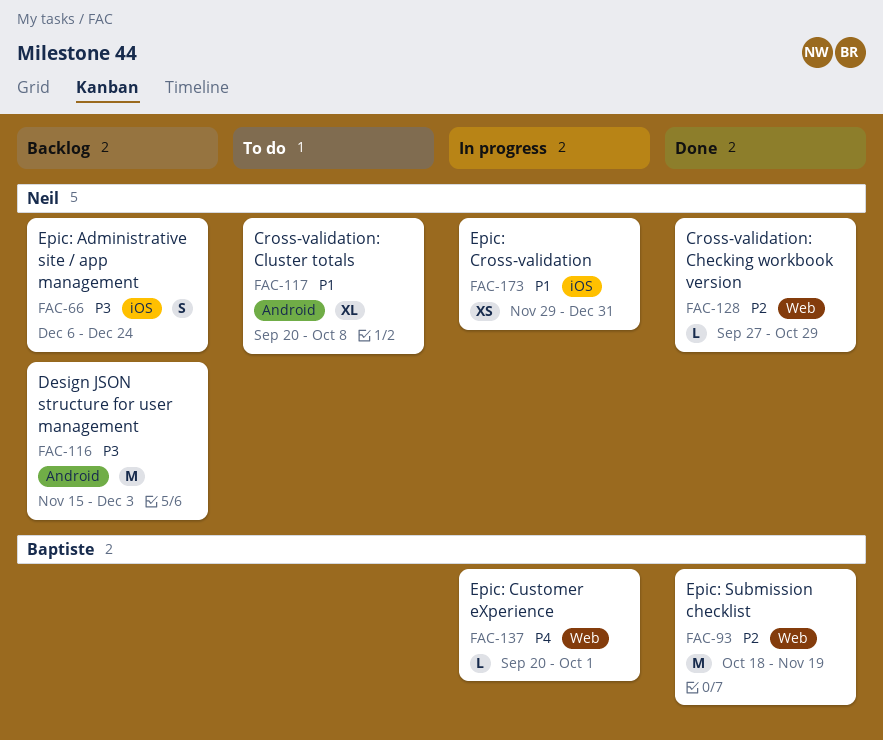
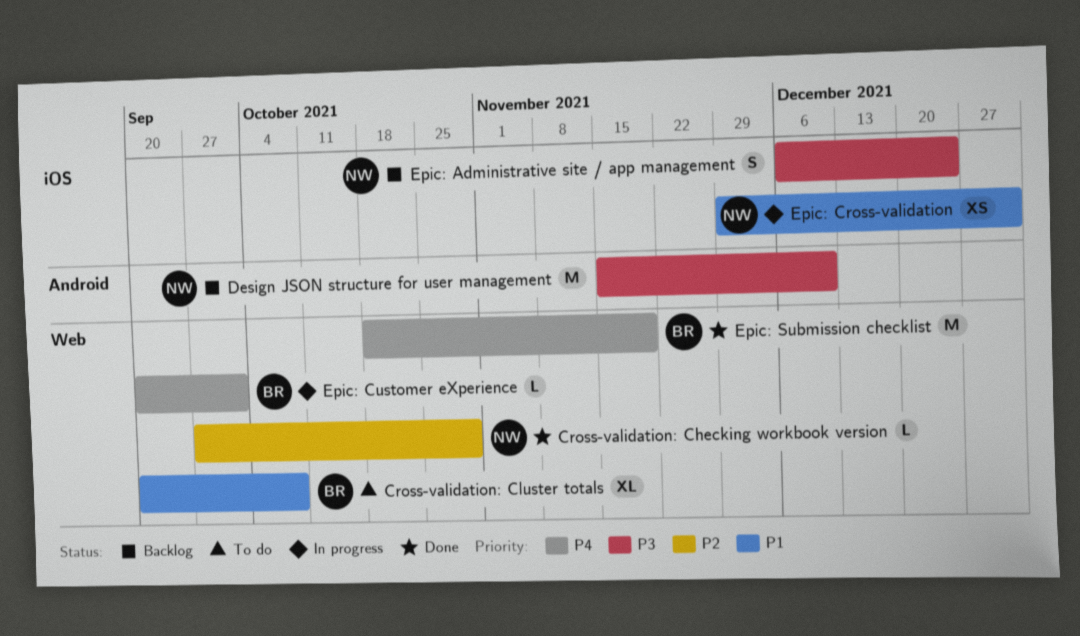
Cross-validation: Cluster totals, owner: Neil -> Baptiste
Cross-validation: Cluster totals, label: Android -> Web
Design JSON structure for user management, due: Dec 3 -> Dec 10
Epic: Submission checklist, priority: P2 -> P4

